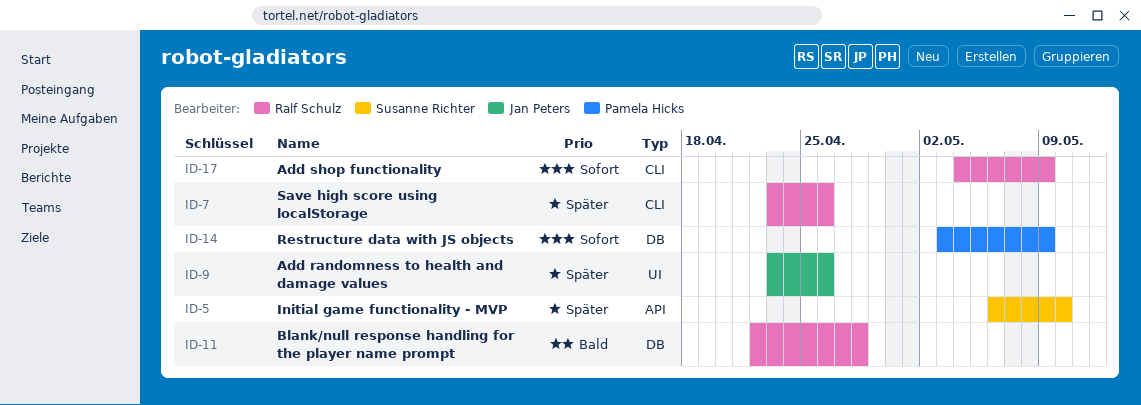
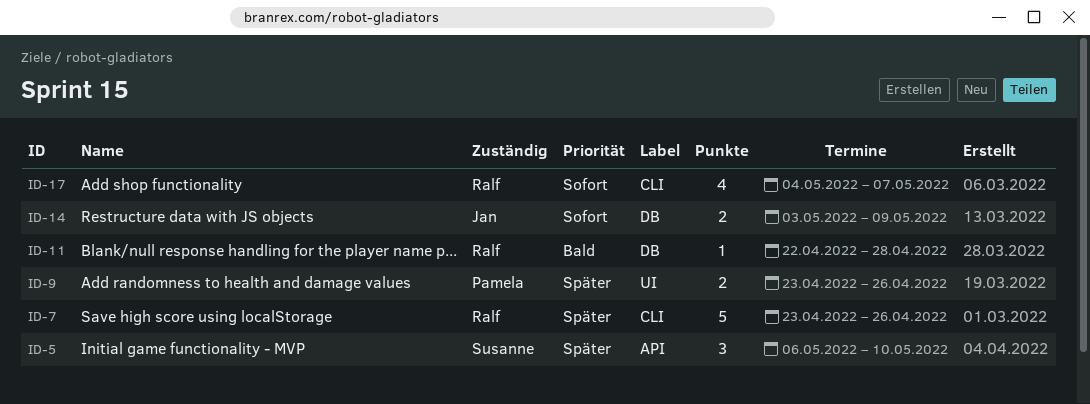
ID-9, owner: Jan Peters -> Pamela Hicks
ID-14, owner: Pamela Hicks -> Jan Peters
ID-17, due: May 9 -> May 7

